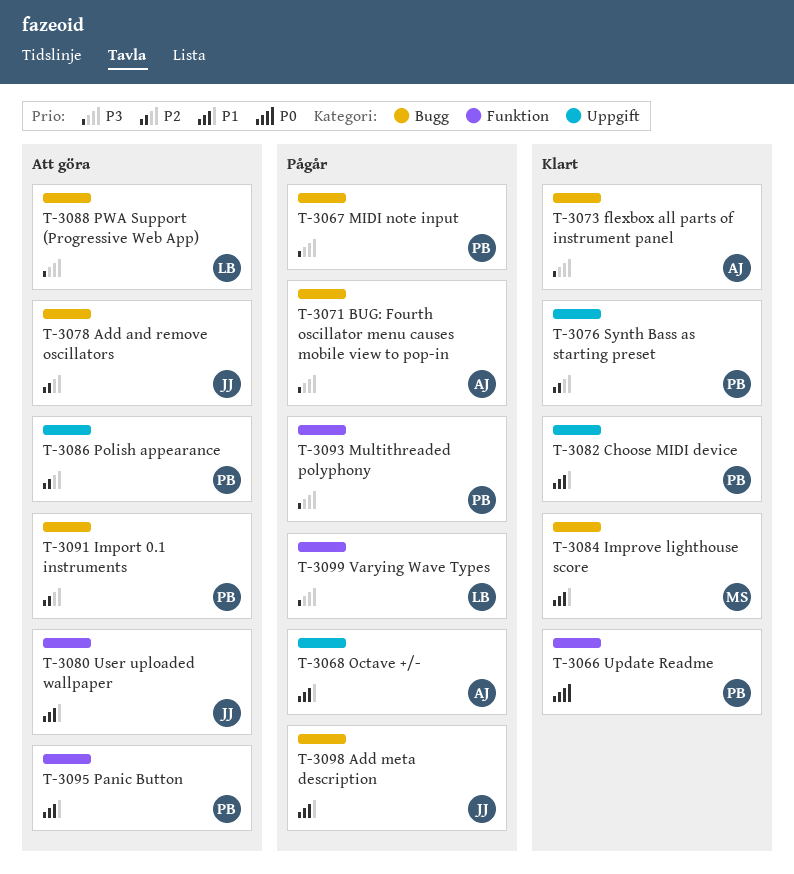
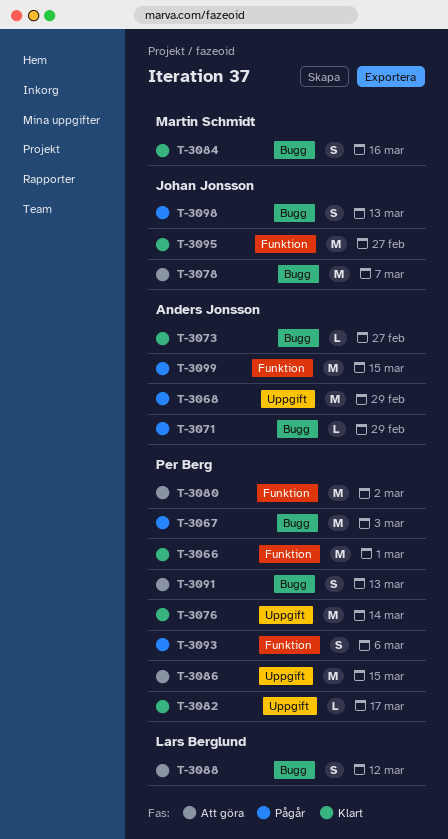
T-3080, owner: Johan Jonsson -> Per Berg
T-3095, status: Att göra -> Klart
T-3095, owner: Per Berg -> Johan Jonsson
T-3099, owner: Lars Berglund -> Anders Jonsson

